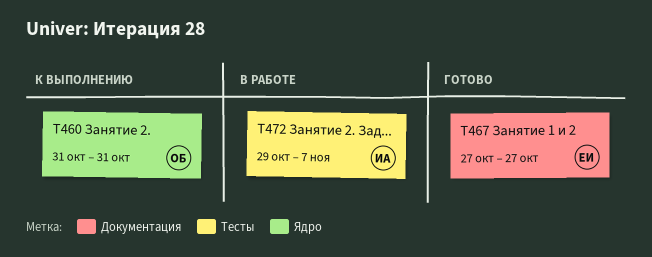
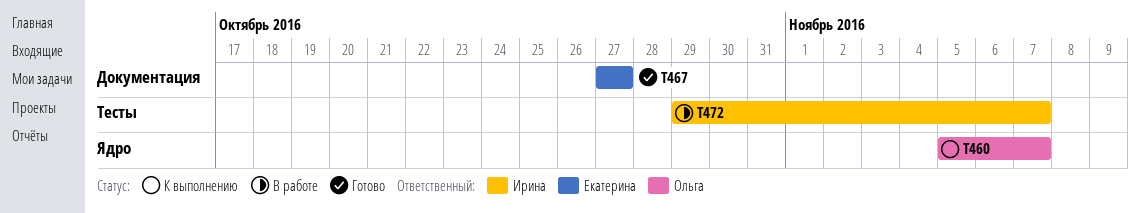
T460, start: Oct 31 -> Nov 5
T460, due: Oct 31 -> Nov 7

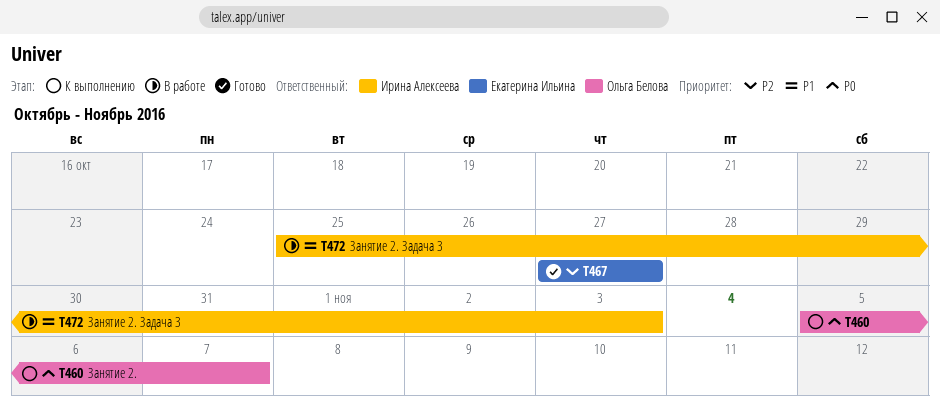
T472, start: Oct 29 -> Oct 25
T472, due: Nov 7 -> Nov 3

